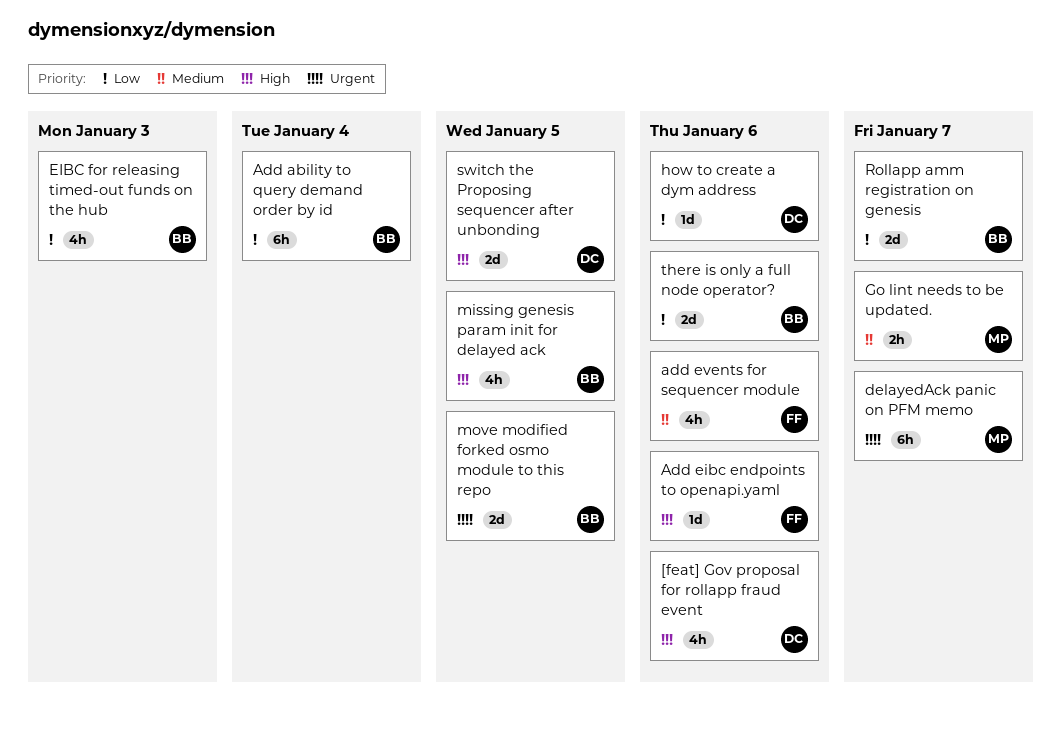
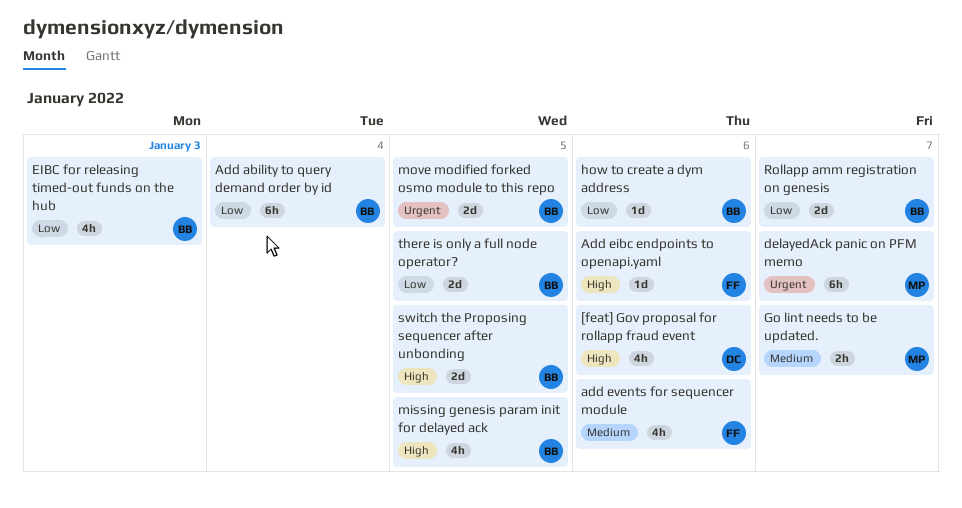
how to create a dym address, owner: DC -> BB
switch the Proposing sequencer after unbonding, owner: DC -> BB
there is only a full node operator?, due: Jan 6 -> Jan 5

